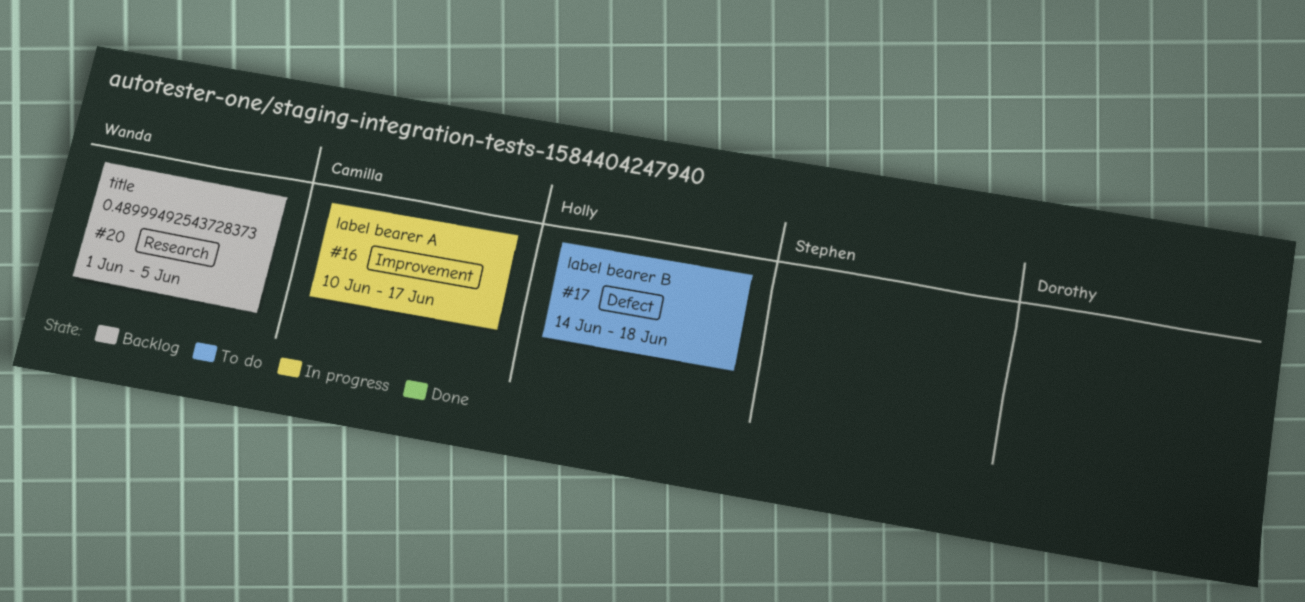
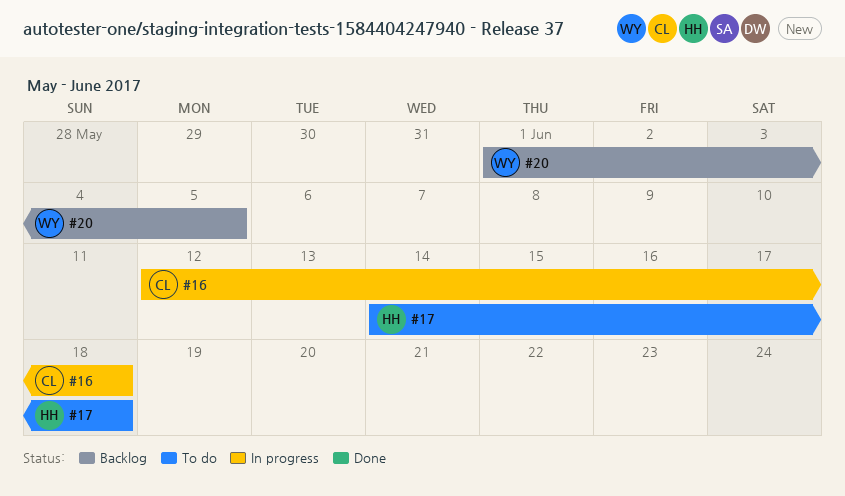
#16, start: Jun 10 -> Jun 12
#16, due: Jun 17 -> Jun 18

